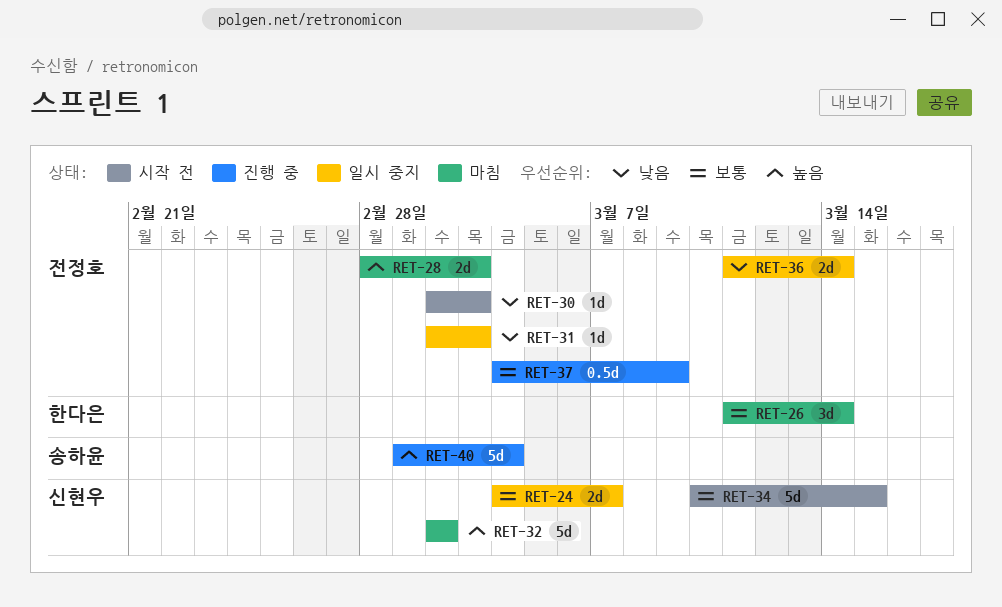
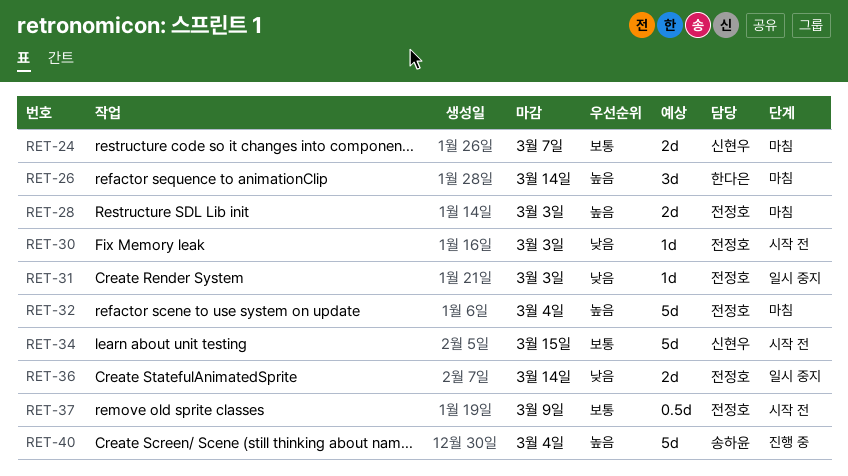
RET-24, status: 일시 중지 -> 마침
RET-26, priority: 보통 -> 높음
RET-32, owner: 신현우 -> 전정호
RET-32, due: Mar 2 -> Mar 4
RET-37, status: 진행 중 -> 시작 전

